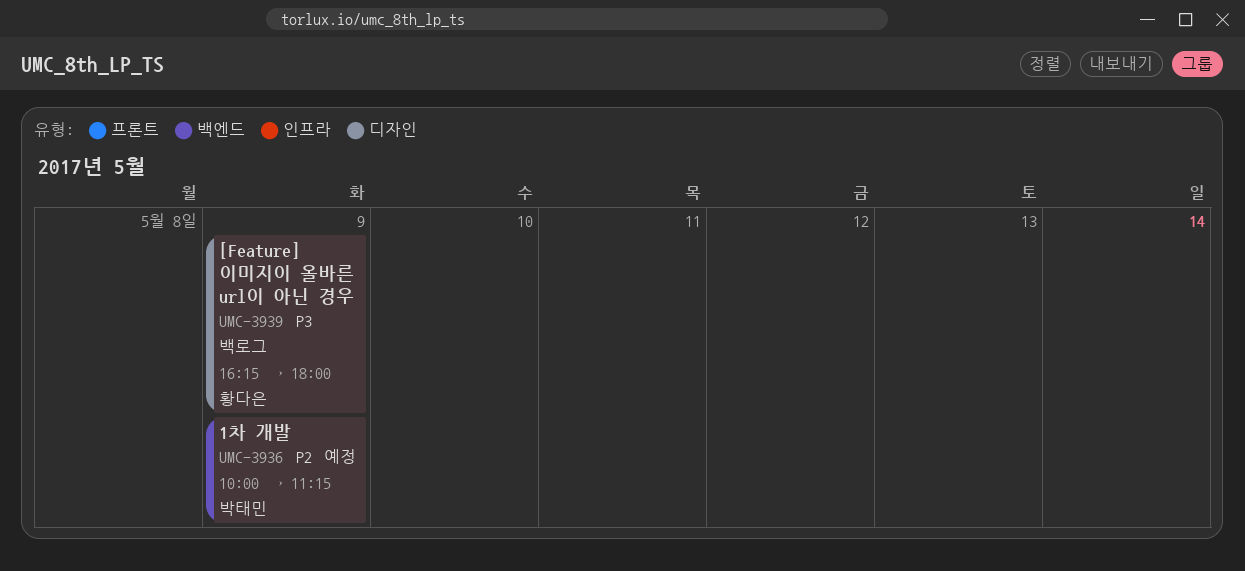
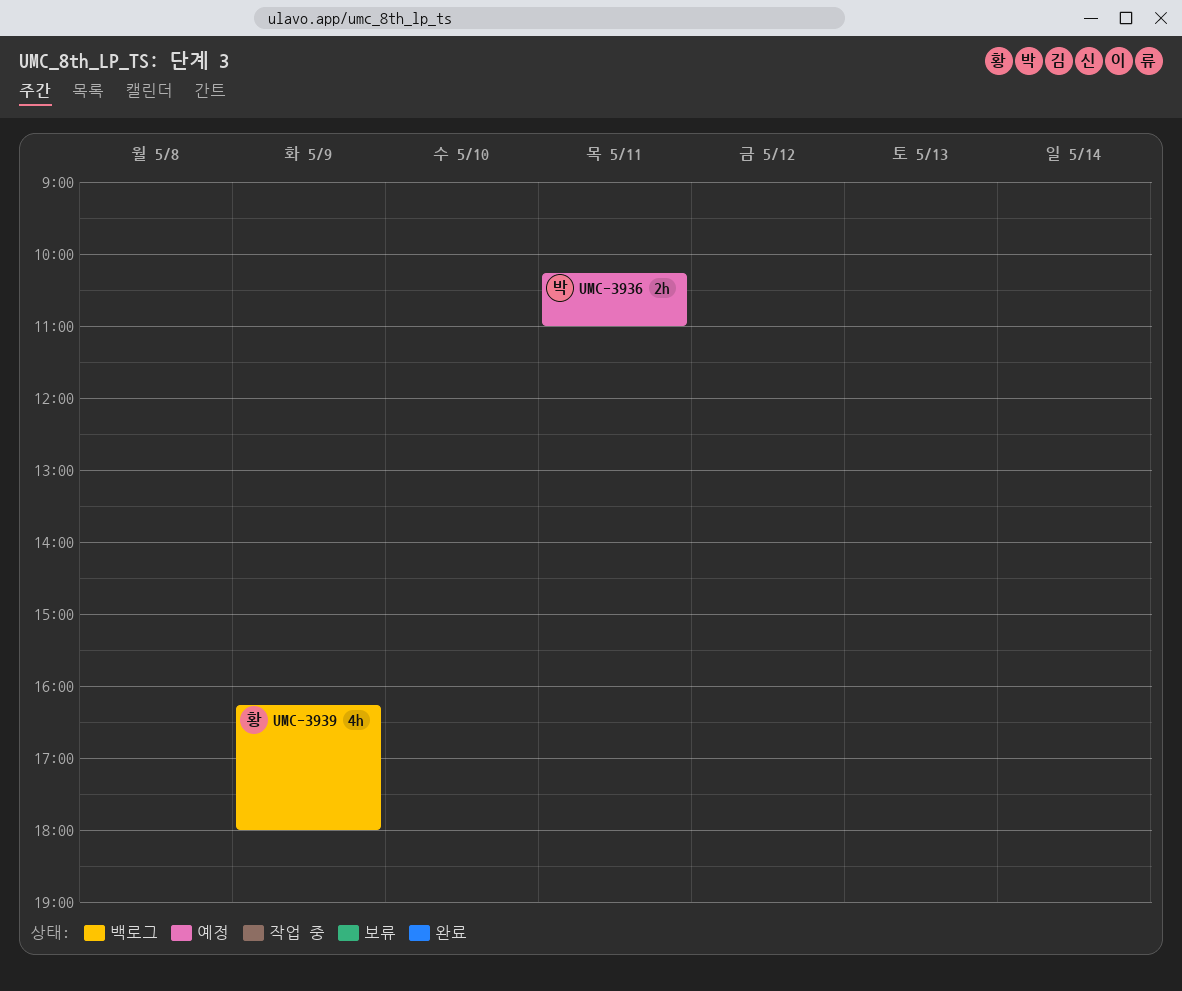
UMC-3936, day: May 9 -> May 11
UMC-3936, begins: 10:00 -> 10:15
UMC-3936, ends: 11:15 -> 11:00

